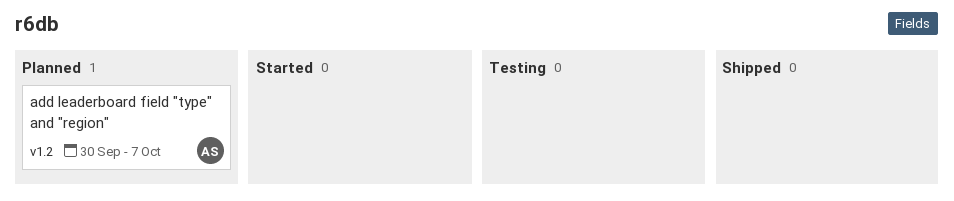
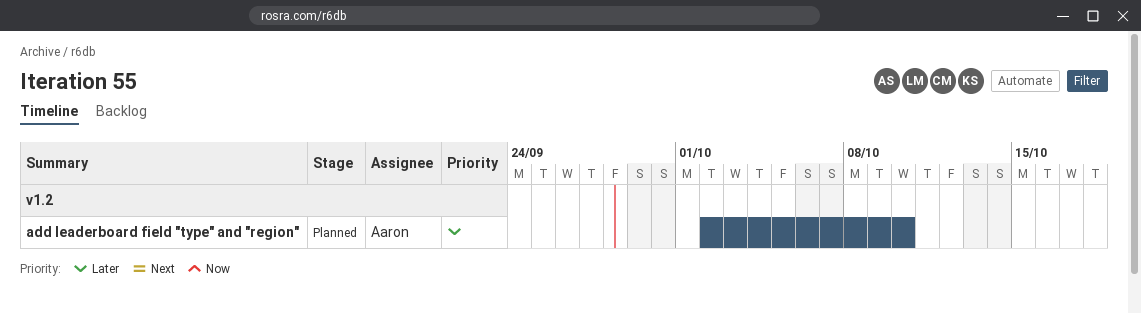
add leaderboard field "type" and "region", start: Sep 30 -> Oct 2
add leaderboard field "type" and "region", due: Oct 7 -> Oct 10

